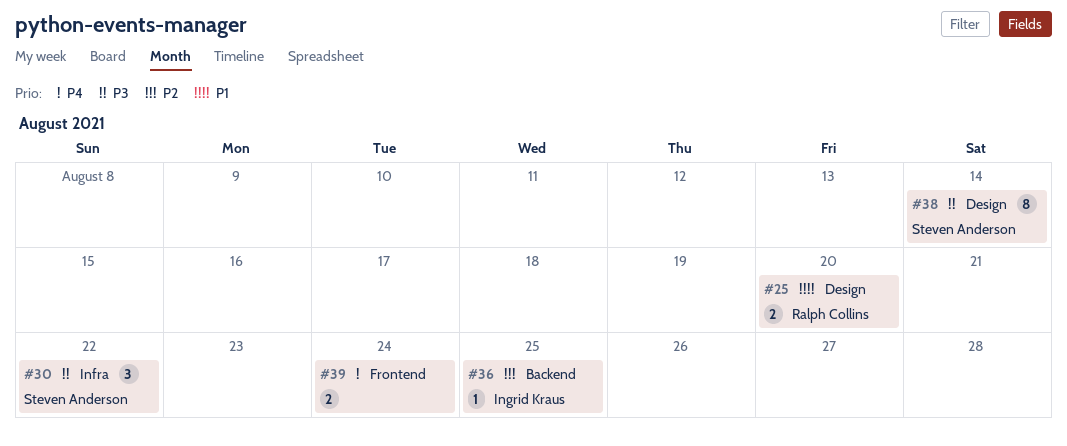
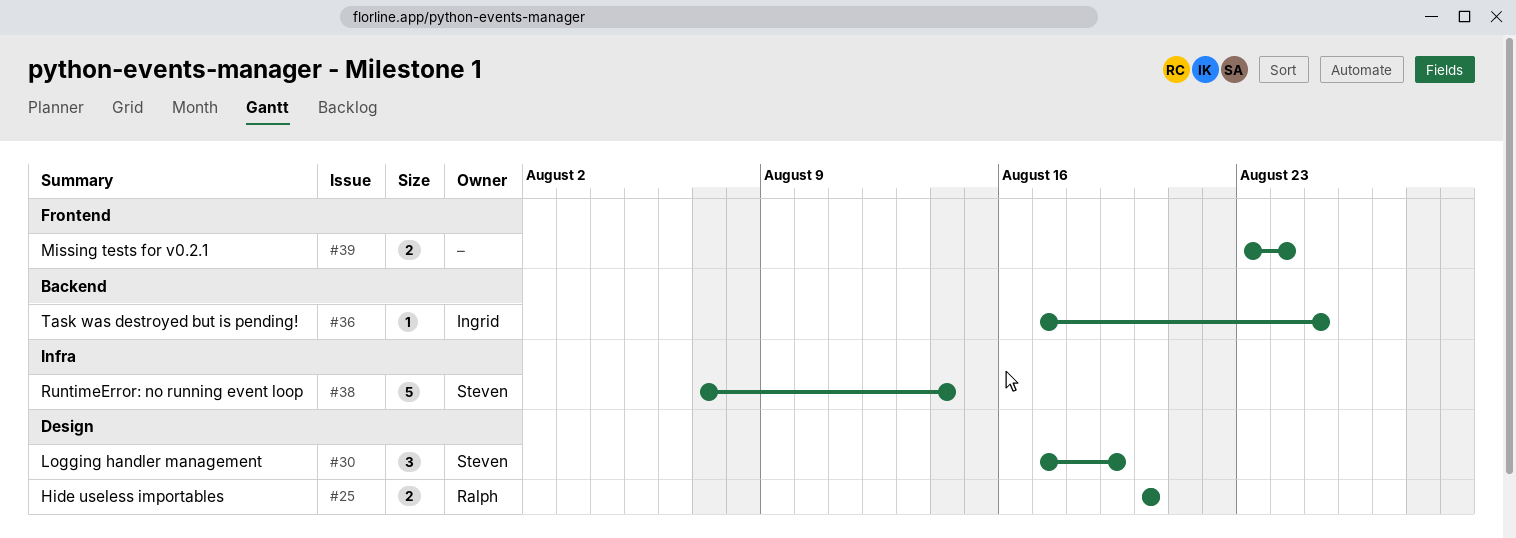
#30, label: Infra -> Design
#30, due: Aug 22 -> Aug 19
#38, label: Design -> Infra
#38, estimate: 8 -> 5

